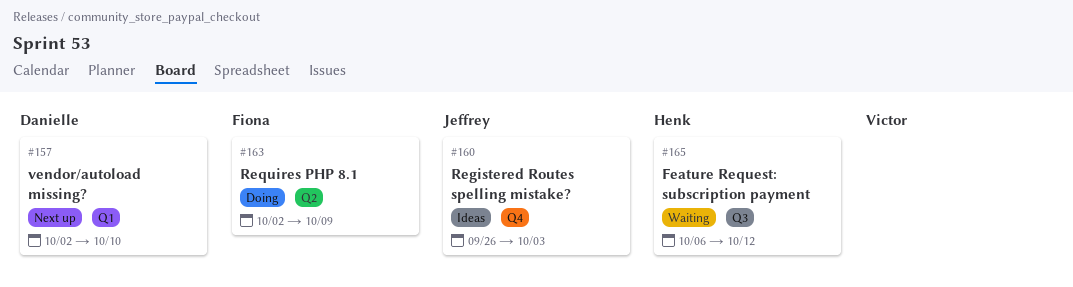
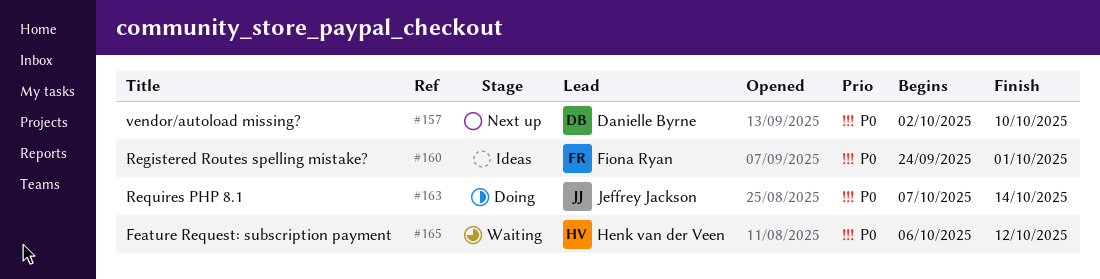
#160, owner: Jeffrey Jackson -> Fiona Ryan
#160, start: Sep 26 -> Sep 24
#160, due: Oct 3 -> Oct 1
#163, owner: Fiona Ryan -> Jeffrey Jackson
#163, start: Oct 2 -> Oct 7
#163, due: Oct 9 -> Oct 14

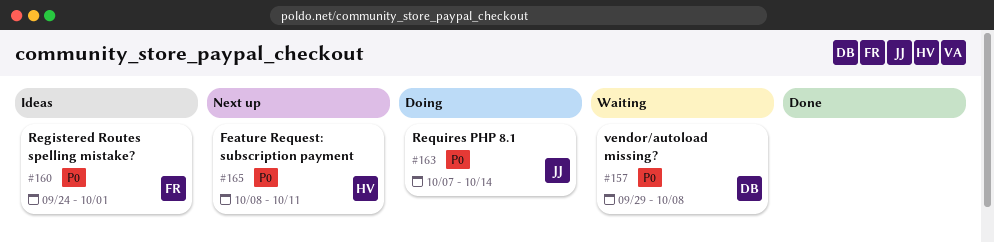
#157, status: Next up -> Waiting
#157, start: Oct 2 -> Sep 29
#157, due: Oct 10 -> Oct 8
#165, status: Waiting -> Next up
#165, start: Oct 6 -> Oct 8
#165, due: Oct 12 -> Oct 11

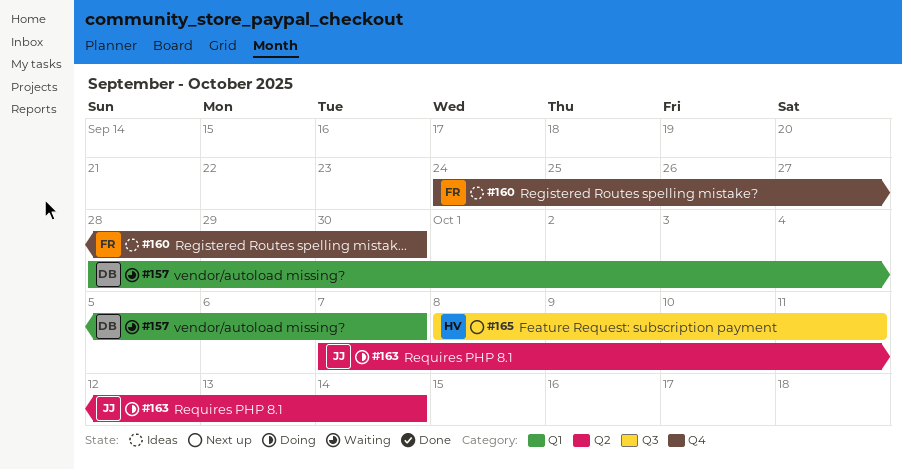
#157, start: Sep 29 -> Sep 28
#157, due: Oct 8 -> Oct 7
#160, due: Oct 1 -> Sep 30

